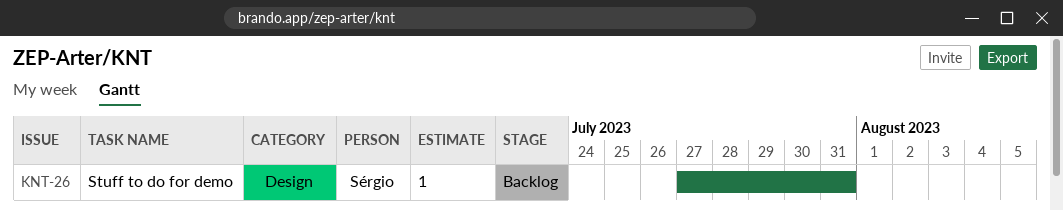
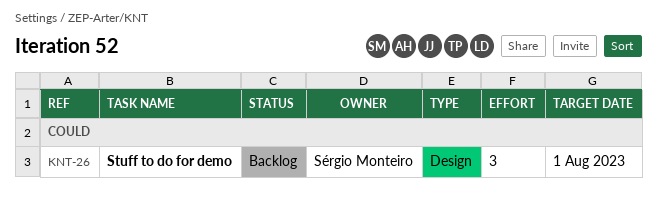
KNT-26, estimate: 1 -> 3
KNT-26, due: Jul 31 -> Aug 1

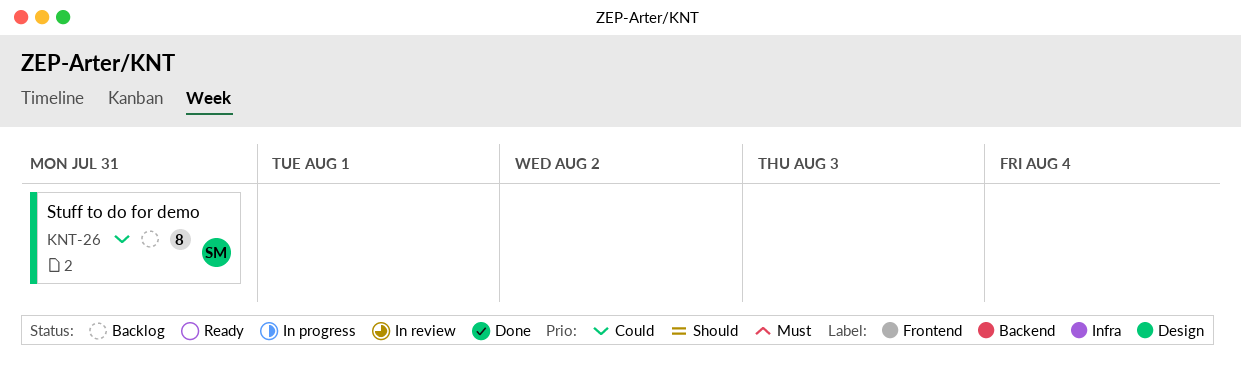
KNT-26, estimate: 3 -> 8
KNT-26, due: Aug 1 -> Jul 31

